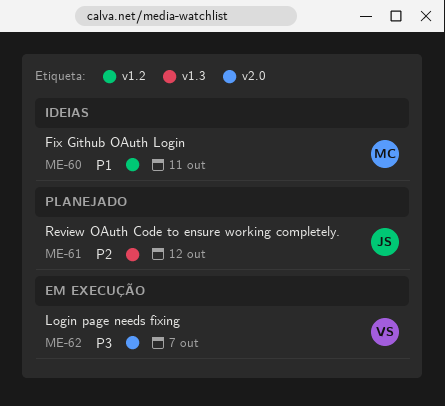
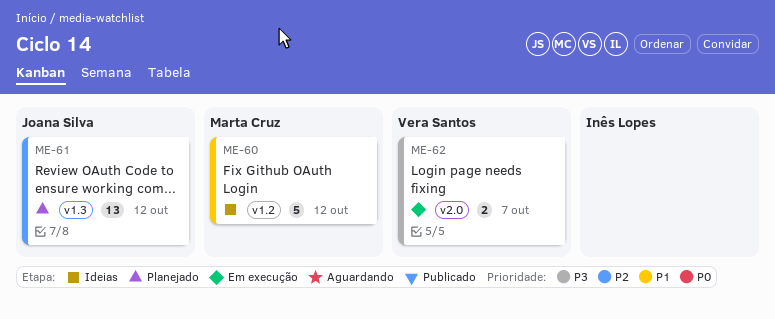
ME-60, due: Oct 11 -> Oct 12

